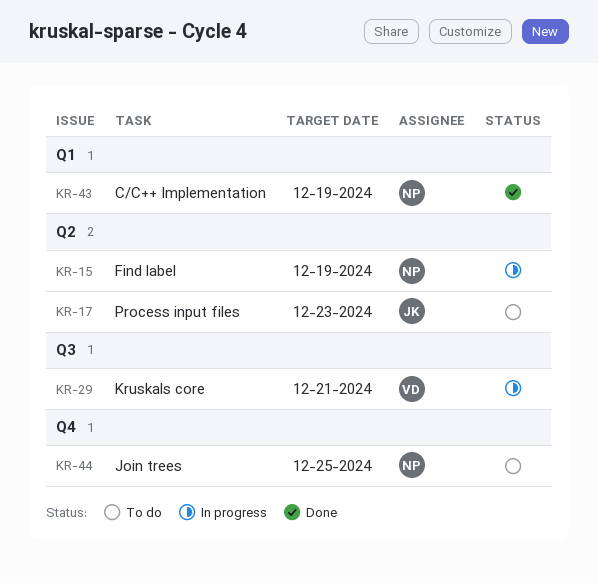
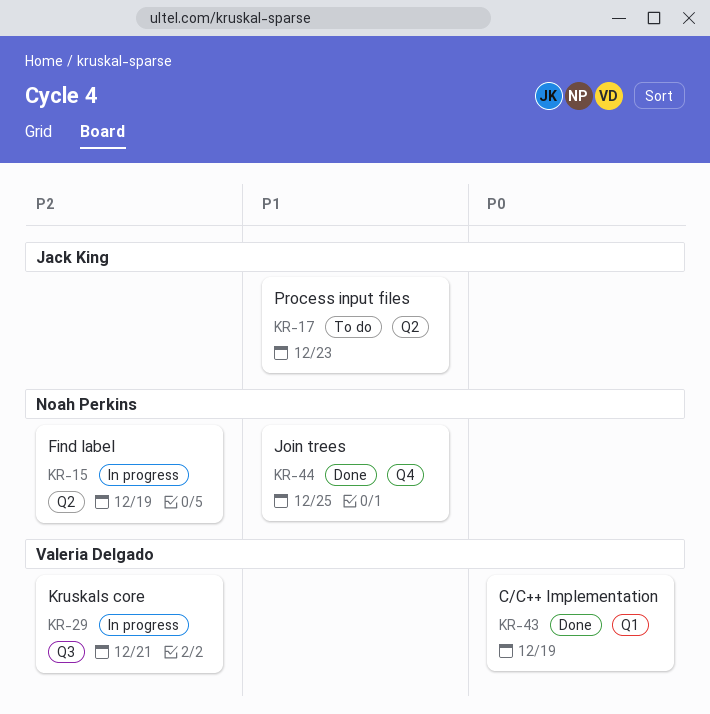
KR-43, owner: Noah Perkins -> Valeria Delgado
KR-44, status: To do -> Done

